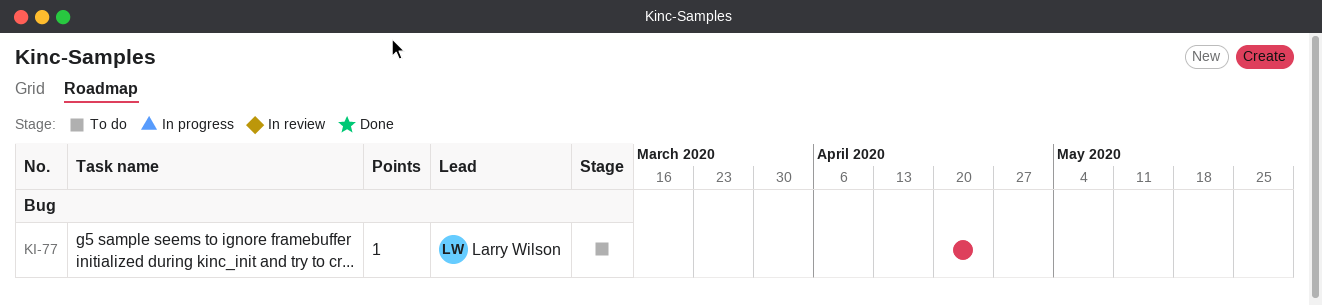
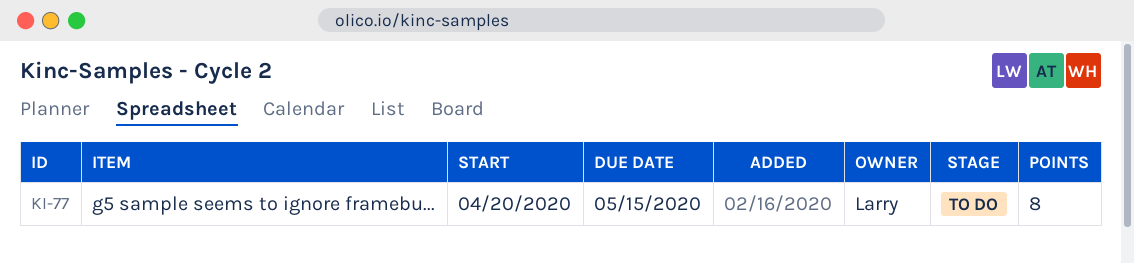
KI-77, estimate: 1 -> 8
KI-77, due: Apr 24 -> May 15

